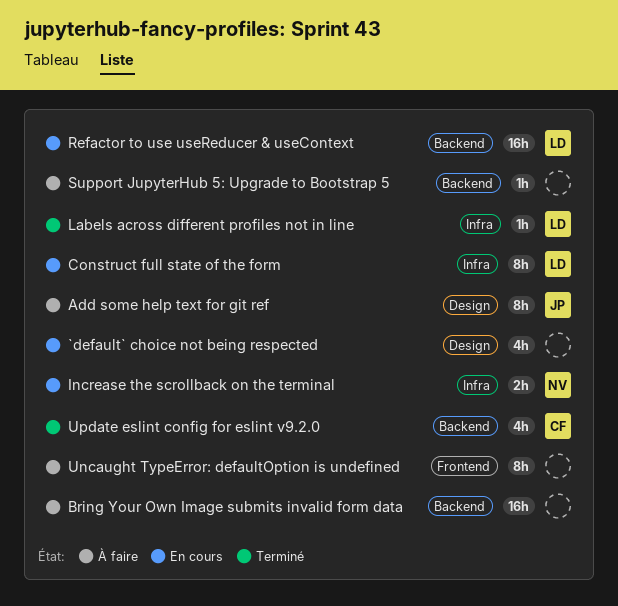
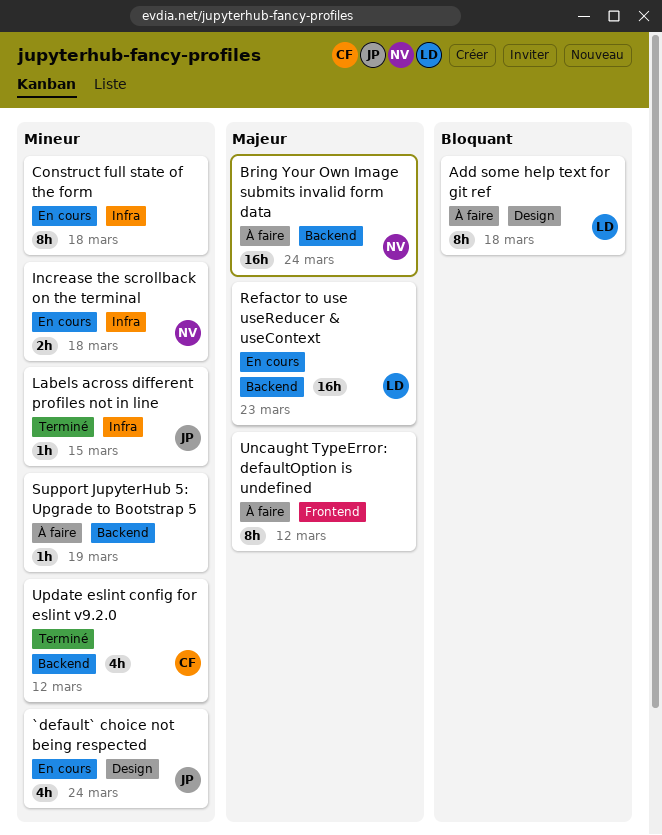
`default` choice not being respected, owner: none -> JP
Add some help text for git ref, owner: JP -> LD
Bring Your Own Image submits invalid form data, owner: none -> NV
Construct full state of the form, owner: LD -> none
Labels across different profiles not in line, owner: LD -> JP

